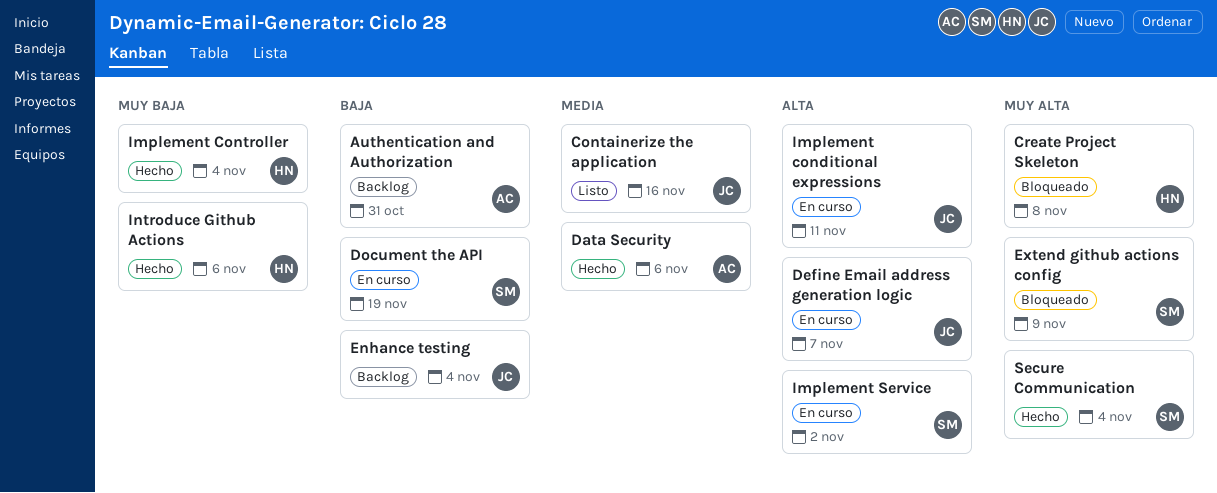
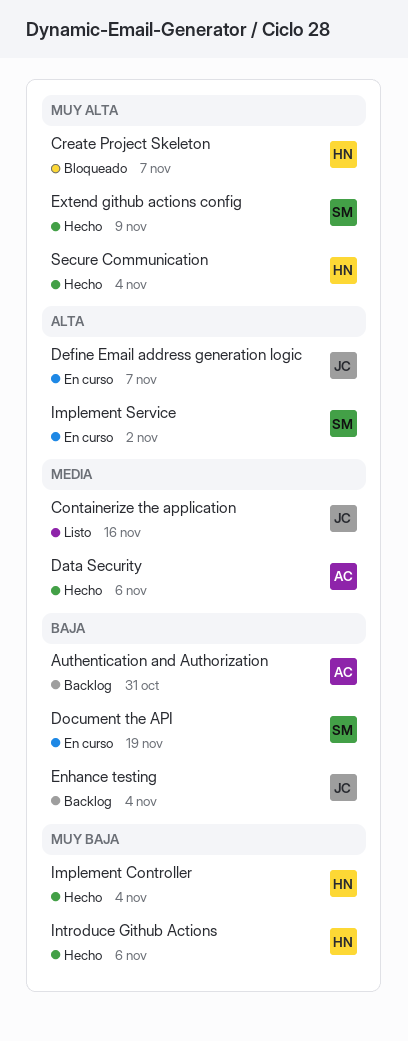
Create Project Skeleton, due: Nov 8 -> Nov 7
Extend github actions config, status: Bloqueado -> Hecho
Implement conditional expressions: present -> none
Secure Communication, owner: SM -> HN

